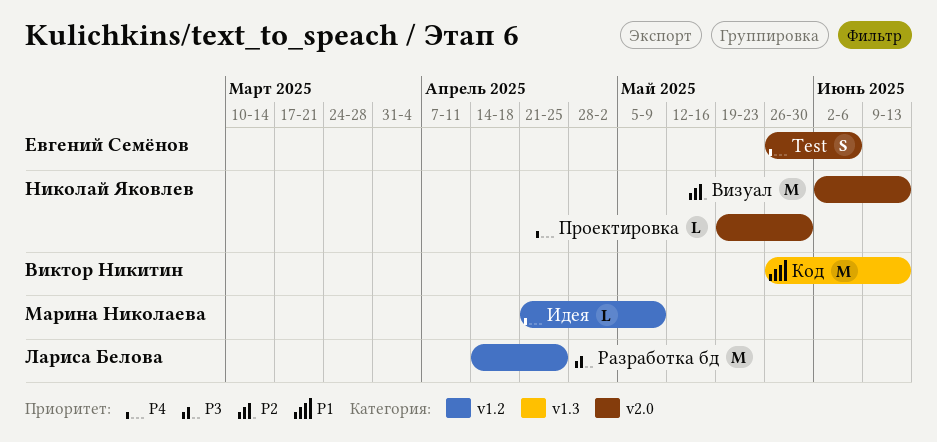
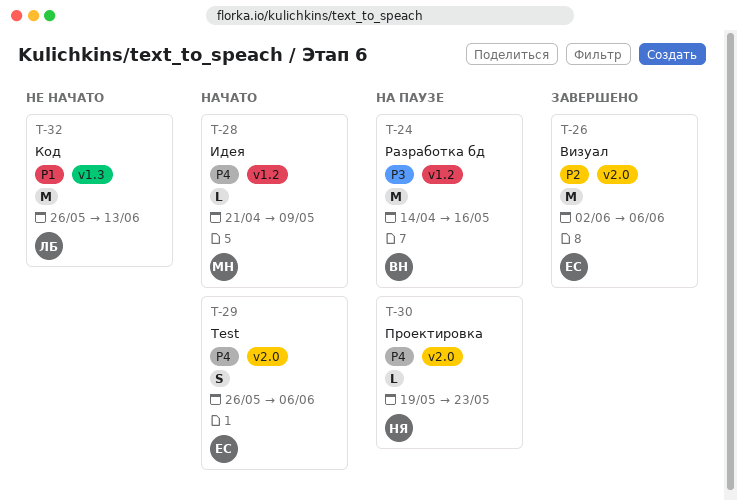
Визуал, owner: Николай Яковлев -> Евгений Семёнов
Визуал, due: Jun 13 -> Jun 6
Код, owner: Виктор Никитин -> Лариса Белова
Проектировка, due: May 30 -> May 23
Разработка бд, owner: Лариса Белова -> Виктор Никитин
Разработка бд, due: Apr 25 -> May 16

